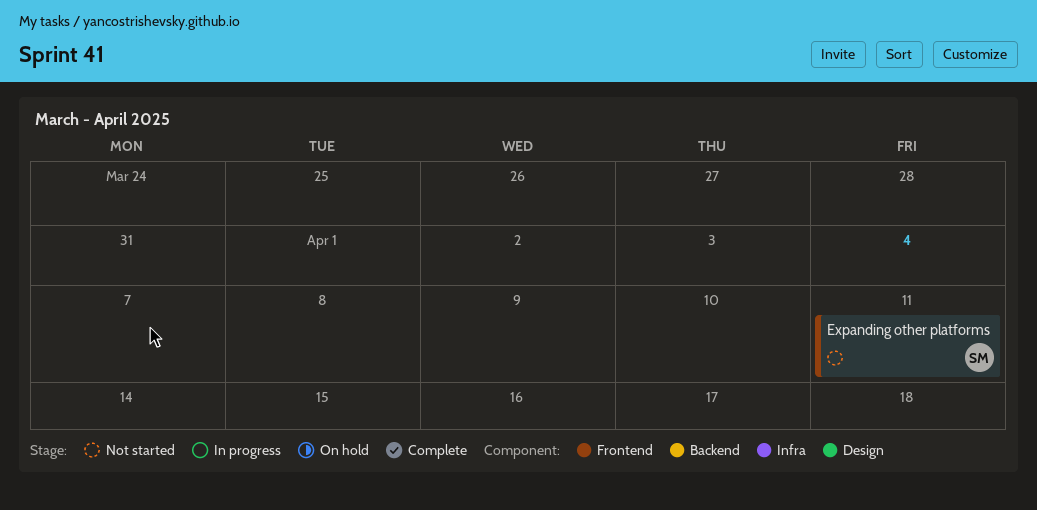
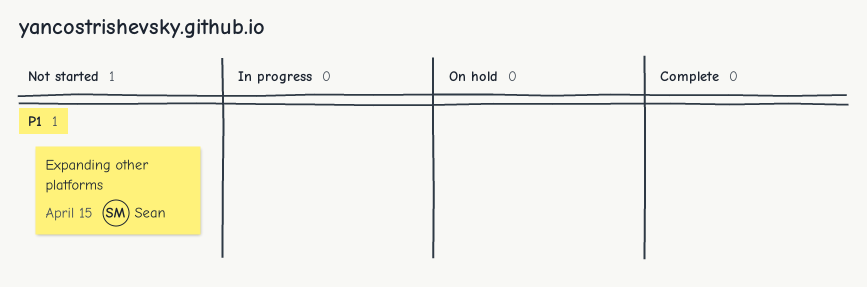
Expanding other platforms, due: Apr 11 -> Apr 15

